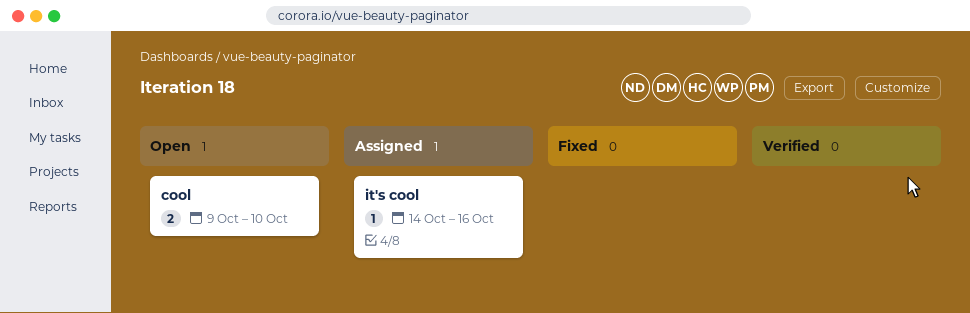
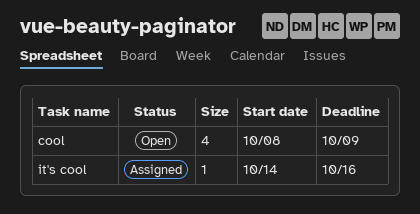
cool, estimate: 2 -> 4
cool, start: Oct 9 -> Oct 8
cool, due: Oct 10 -> Oct 9

